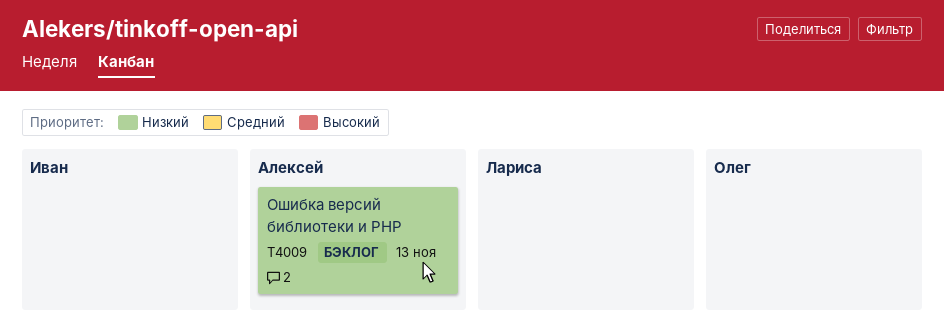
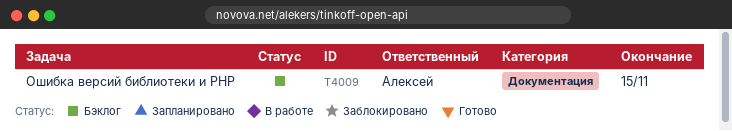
T4009, due: Nov 13 -> Nov 15

